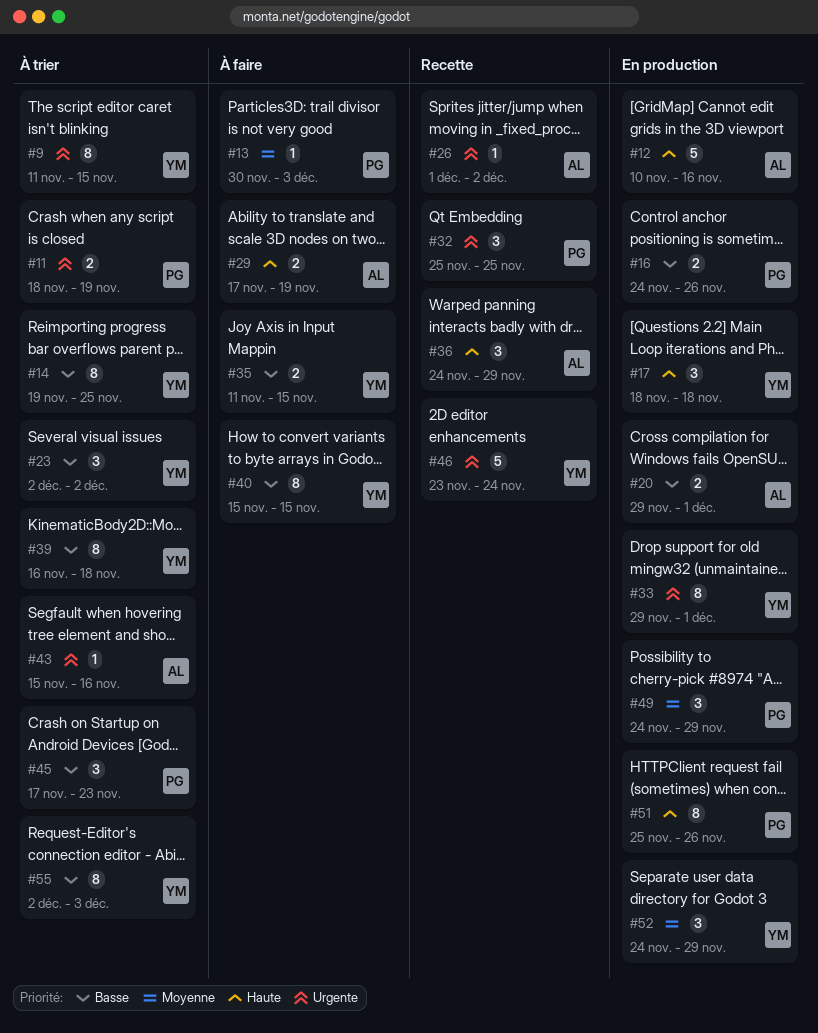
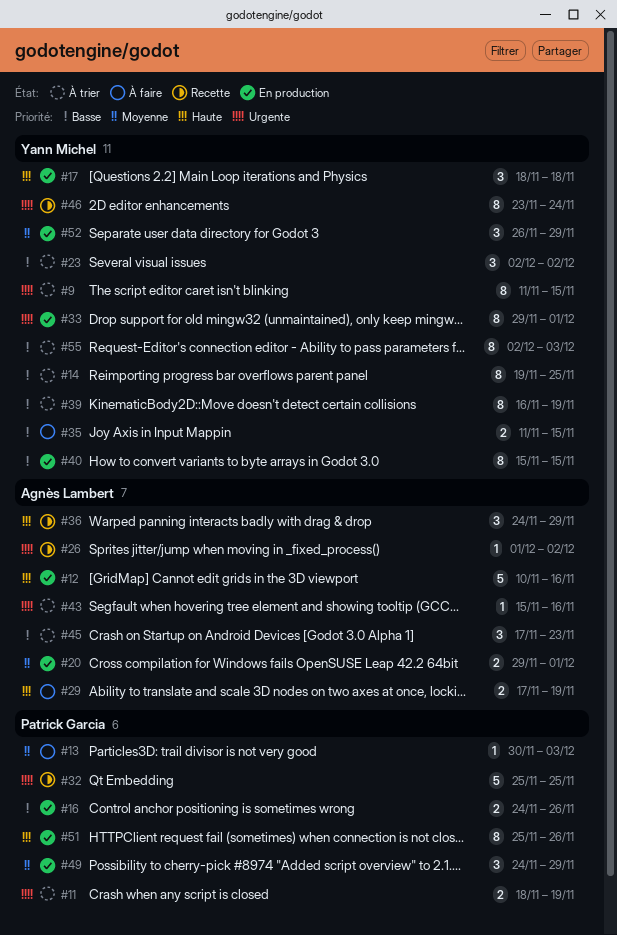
#20, priority: Basse -> Moyenne
#32, estimate: 3 -> 5
#39, due: Nov 18 -> Nov 19
#40, status: À faire -> En production
#45, owner: Patrick Garcia -> Agnès Lambert
#46, estimate: 5 -> 8
#52, start: Nov 24 -> Nov 26

